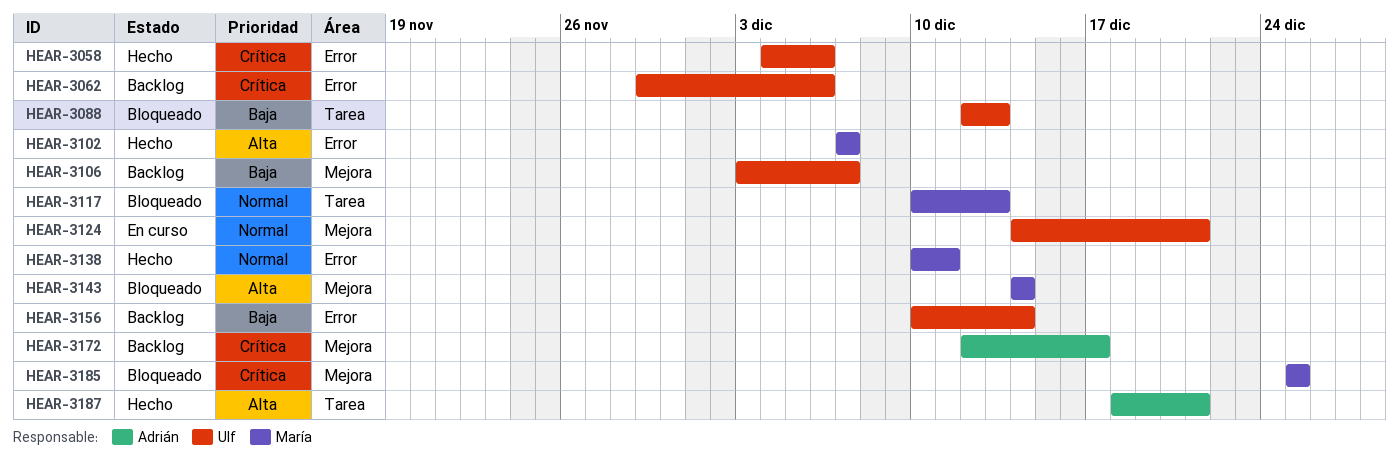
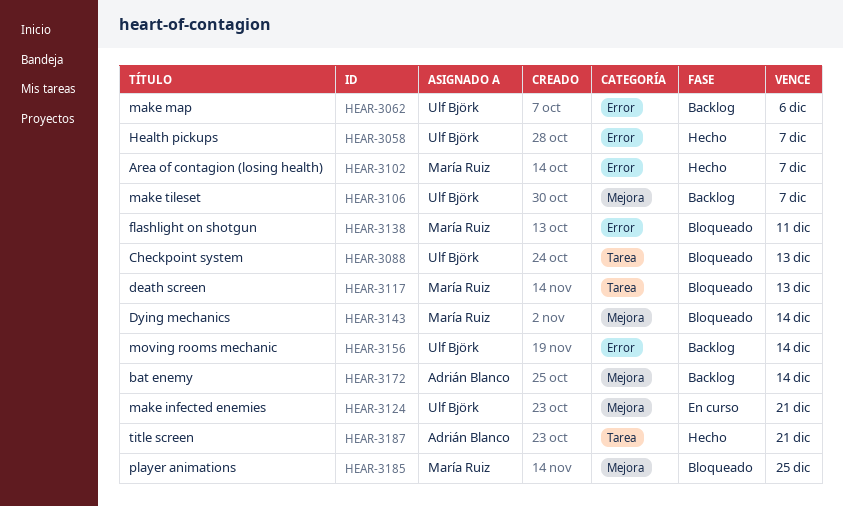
HEAR-3058, due: Dec 6 -> Dec 7
HEAR-3138, status: Hecho -> Bloqueado
HEAR-3172, due: Dec 17 -> Dec 14

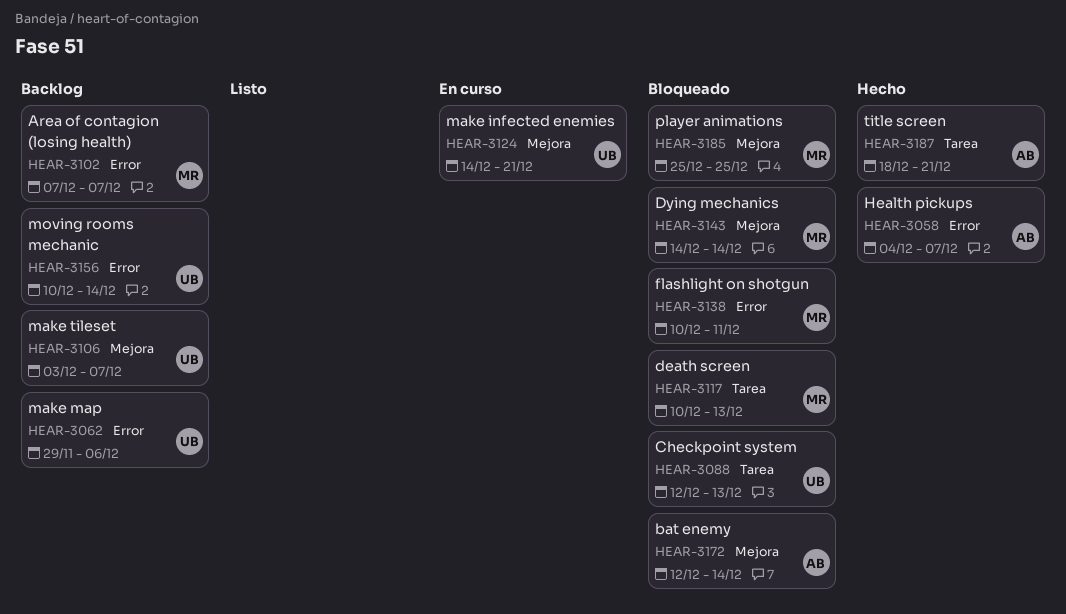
HEAR-3058, owner: Ulf Björk -> Adrián Blanco
HEAR-3102, status: Hecho -> Backlog
HEAR-3172, status: Backlog -> Bloqueado

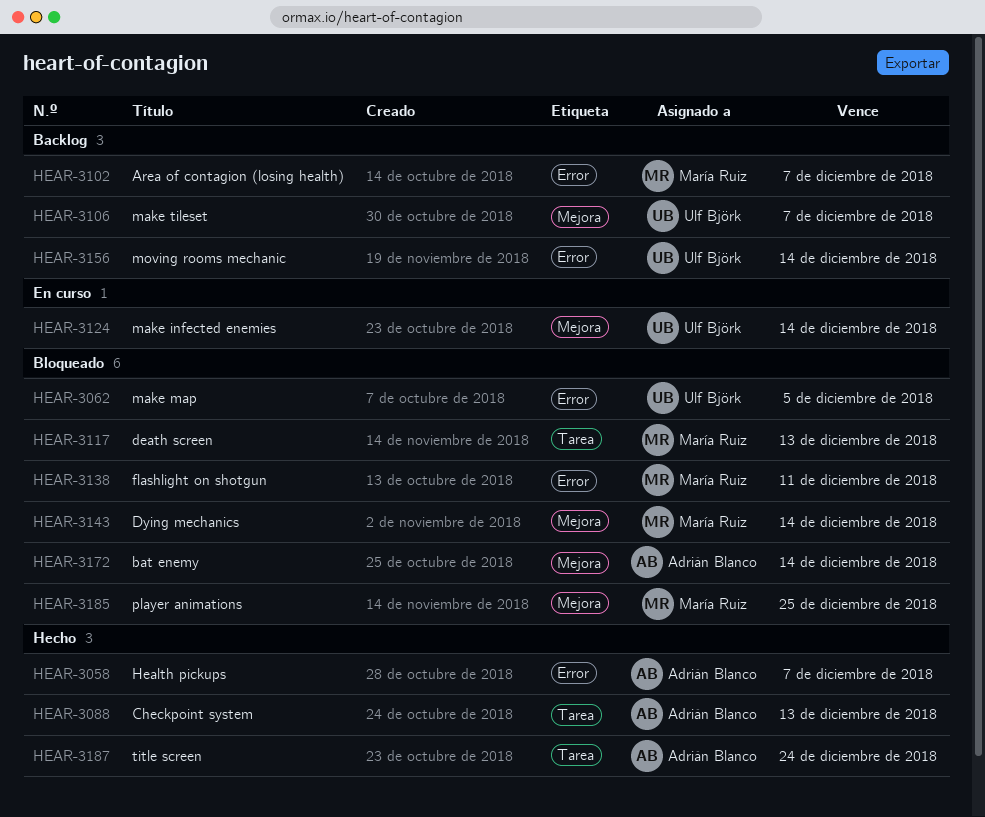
HEAR-3062, status: Backlog -> Bloqueado
HEAR-3062, due: Dec 6 -> Dec 5
HEAR-3088, status: Bloqueado -> Hecho
HEAR-3088, owner: Ulf Björk -> Adrián Blanco
HEAR-3124, due: Dec 21 -> Dec 14
HEAR-3187, due: Dec 21 -> Dec 24

